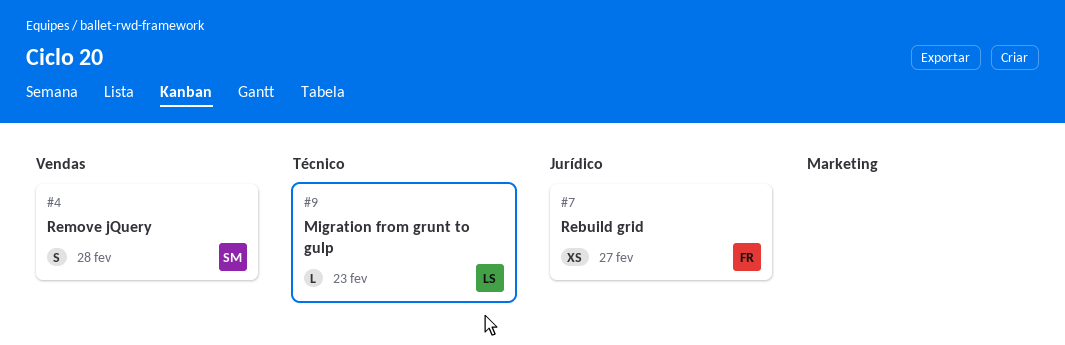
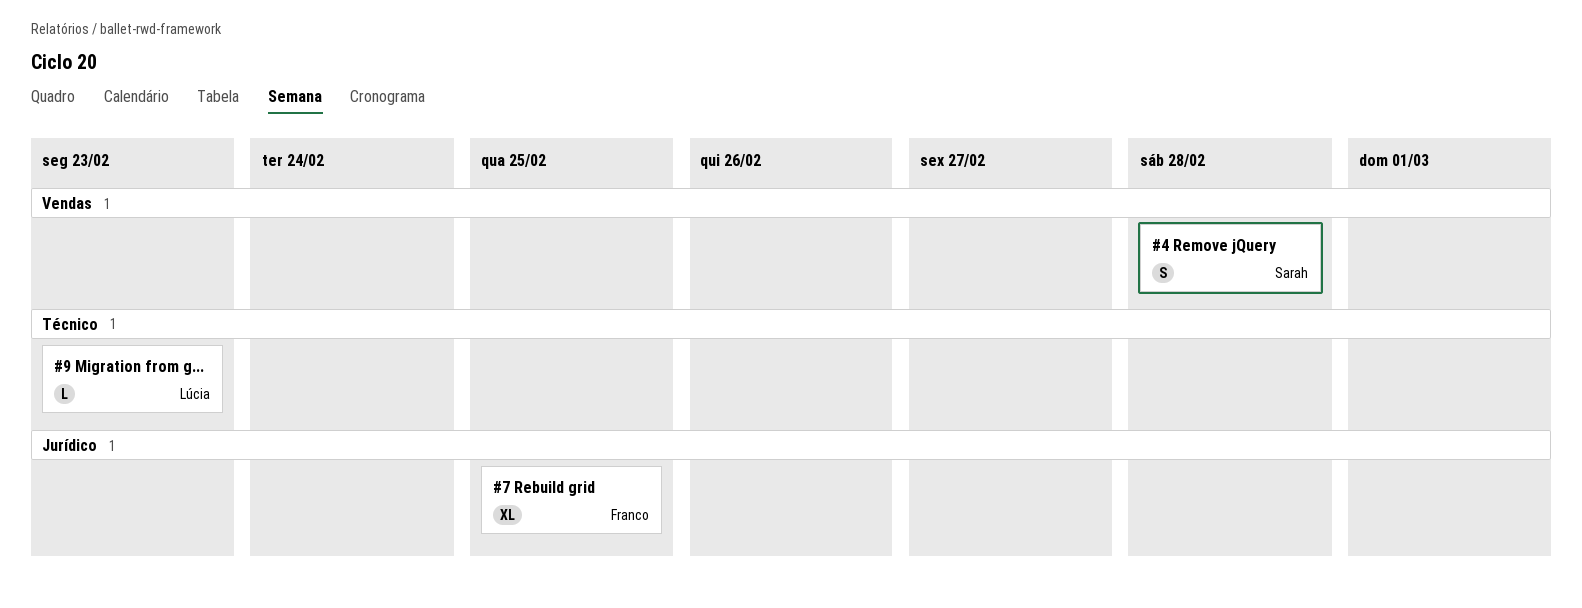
#7, estimate: XS -> XL
#7, due: Feb 27 -> Feb 25

